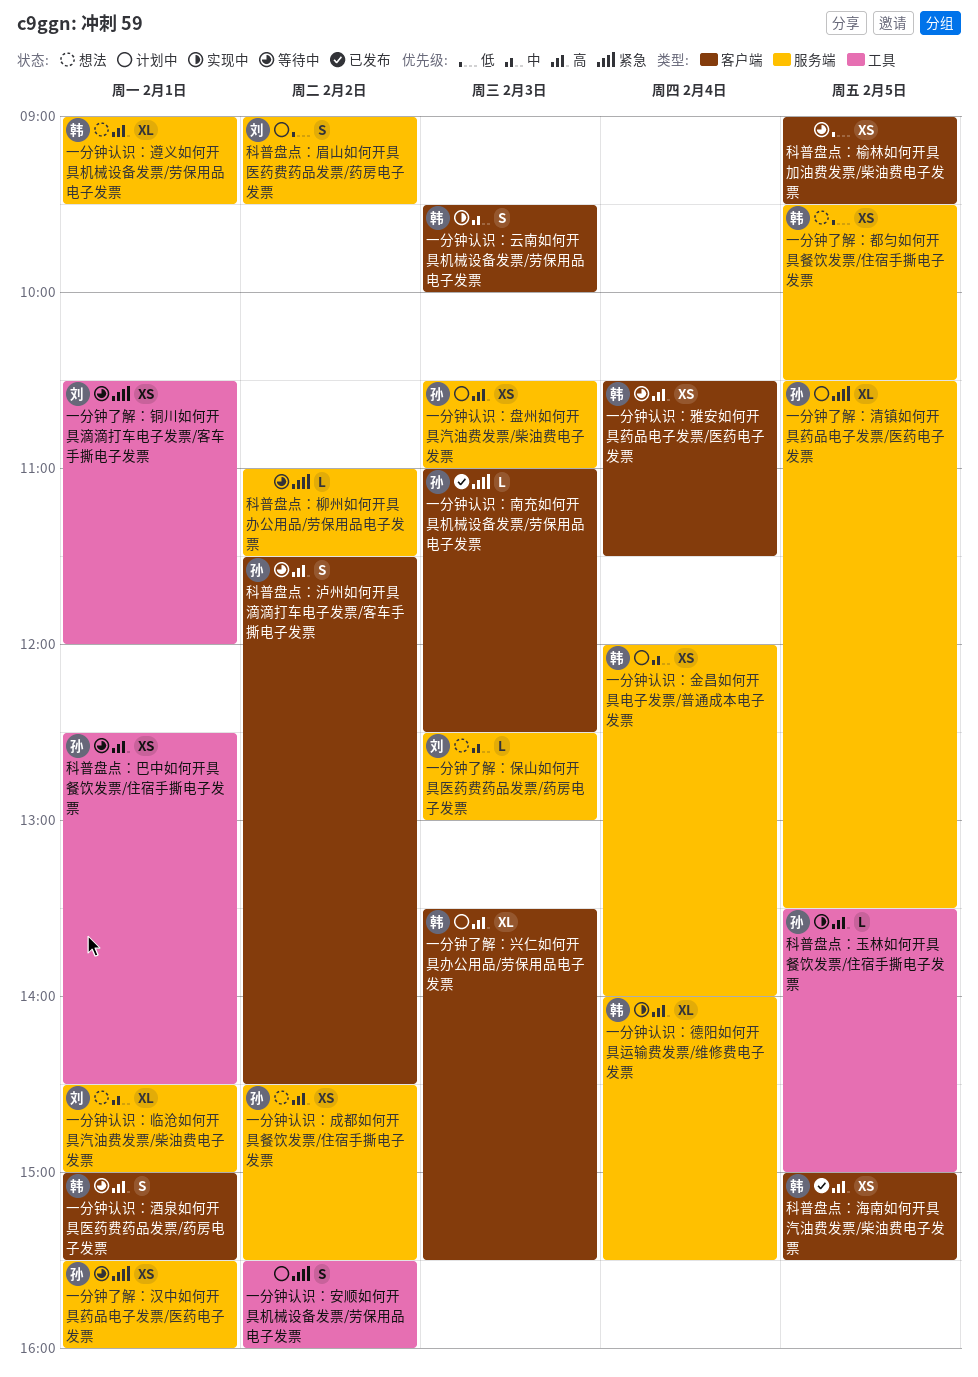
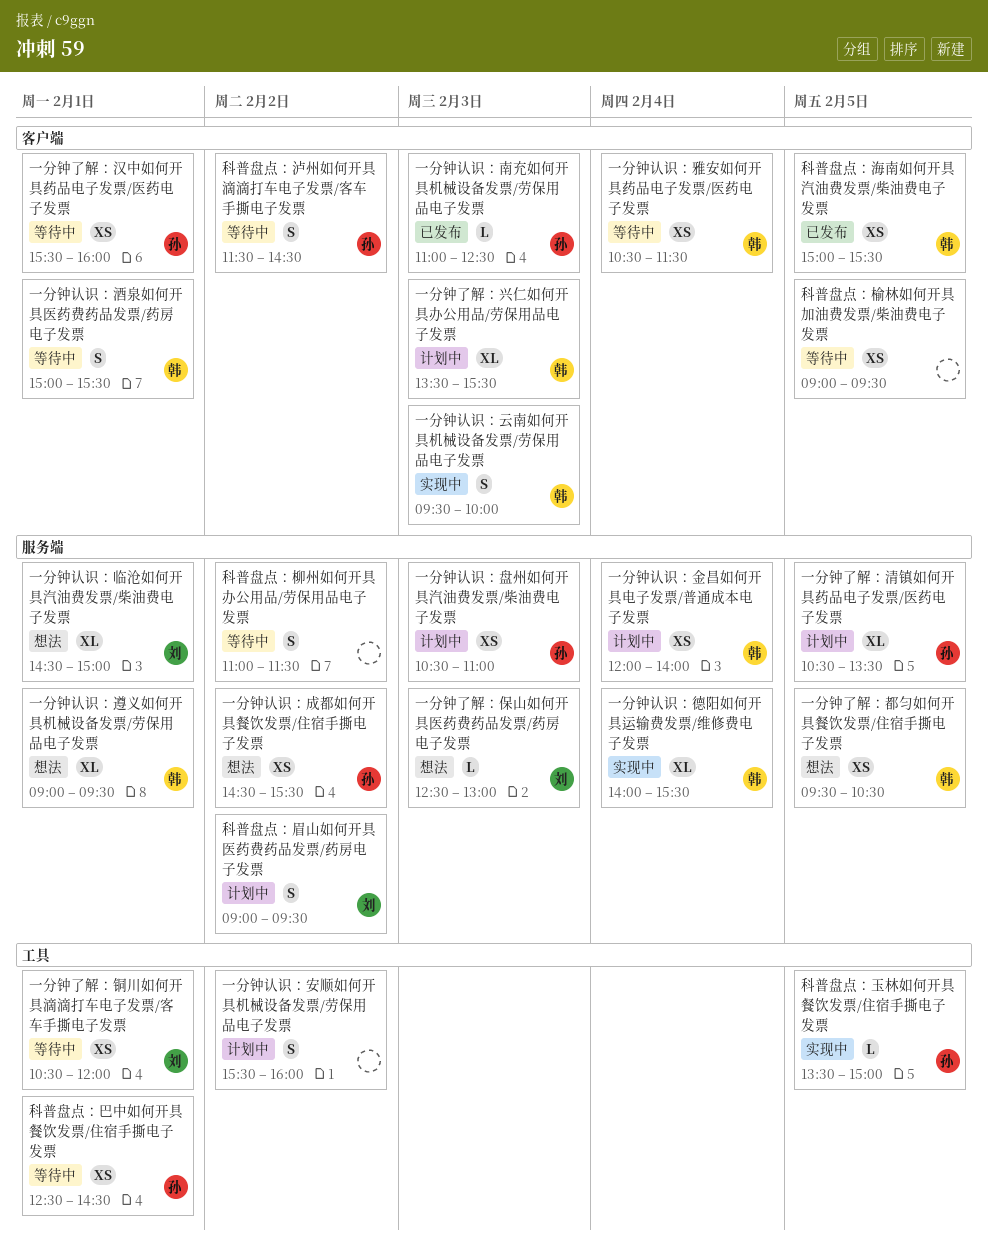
一分钟了解：汉中如何开具药品电子发票/医药电子发票, label: 服务端 -> 客户端
科普盘点：柳州如何开具办公用品/劳保用品电子发票, estimate: L -> S

